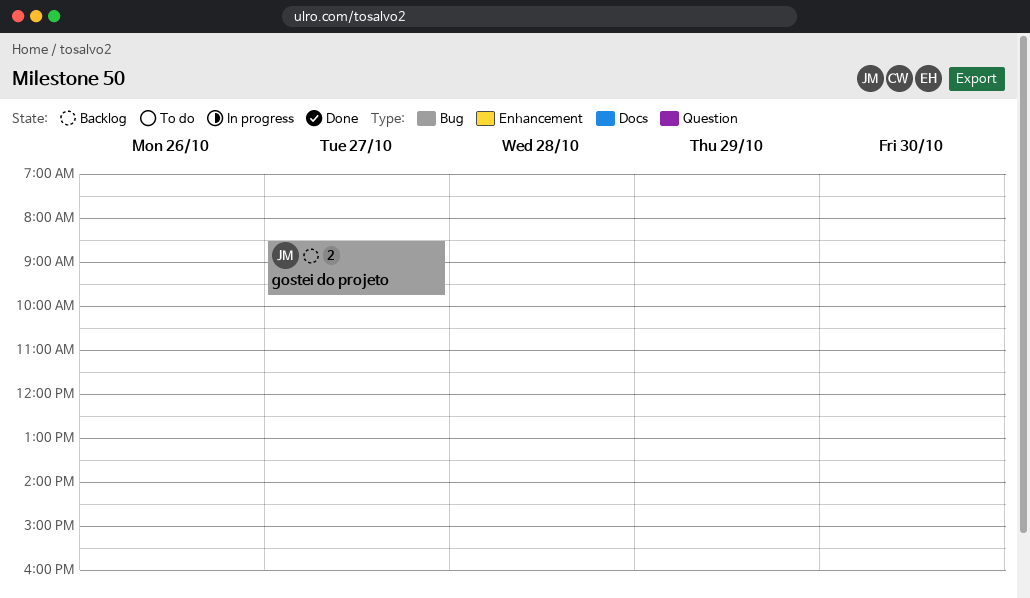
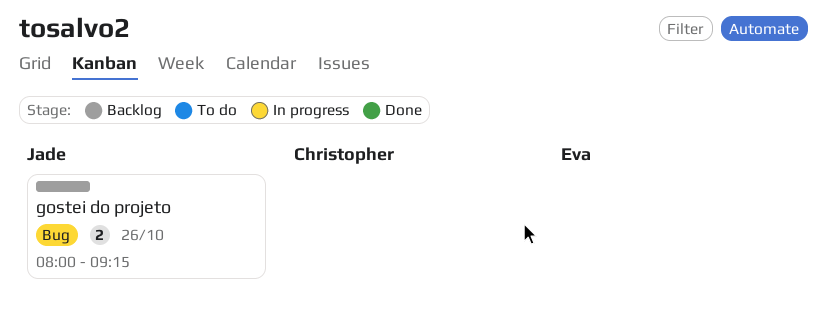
gostei do projeto, day: Oct 27 -> Oct 26
gostei do projeto, begins: 08:30 -> 08:00
gostei do projeto, ends: 09:45 -> 09:15

